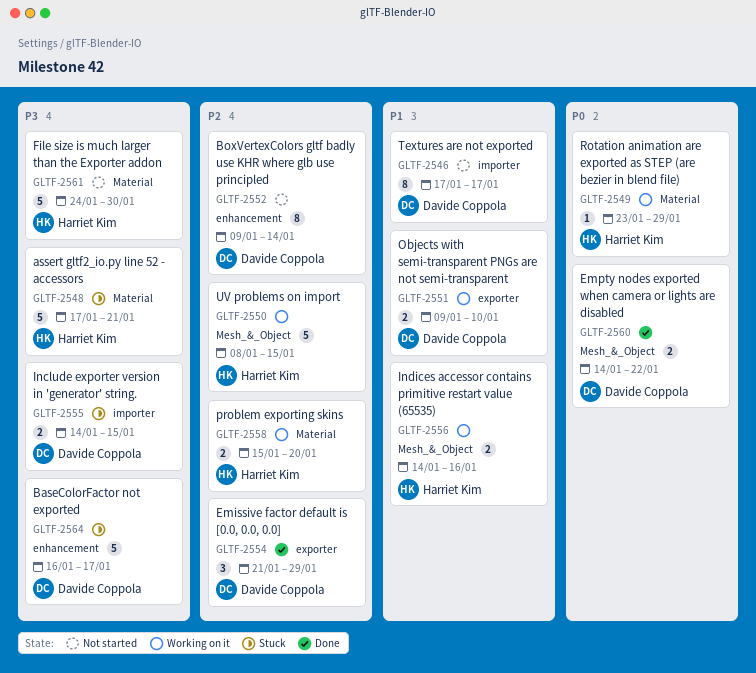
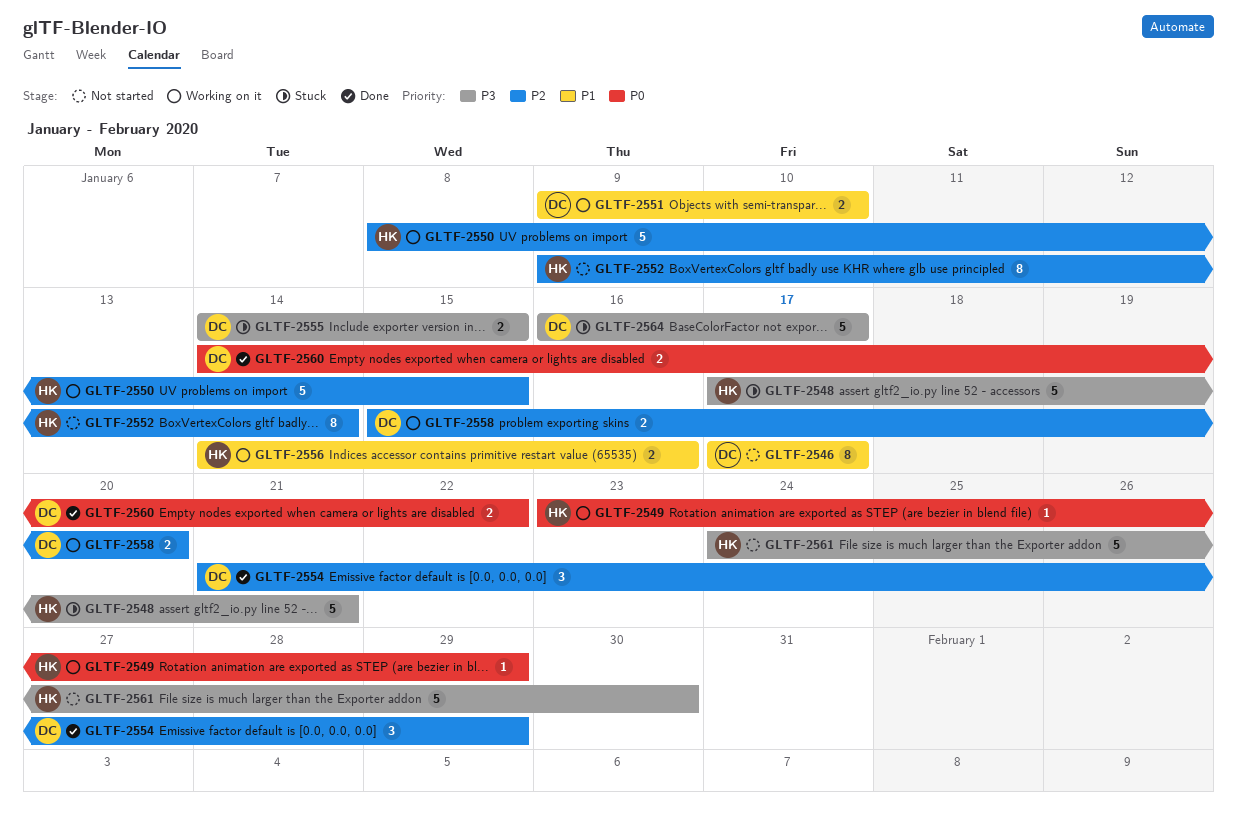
GLTF-2552, owner: Davide Coppola -> Harriet Kim
GLTF-2558, owner: Harriet Kim -> Davide Coppola

